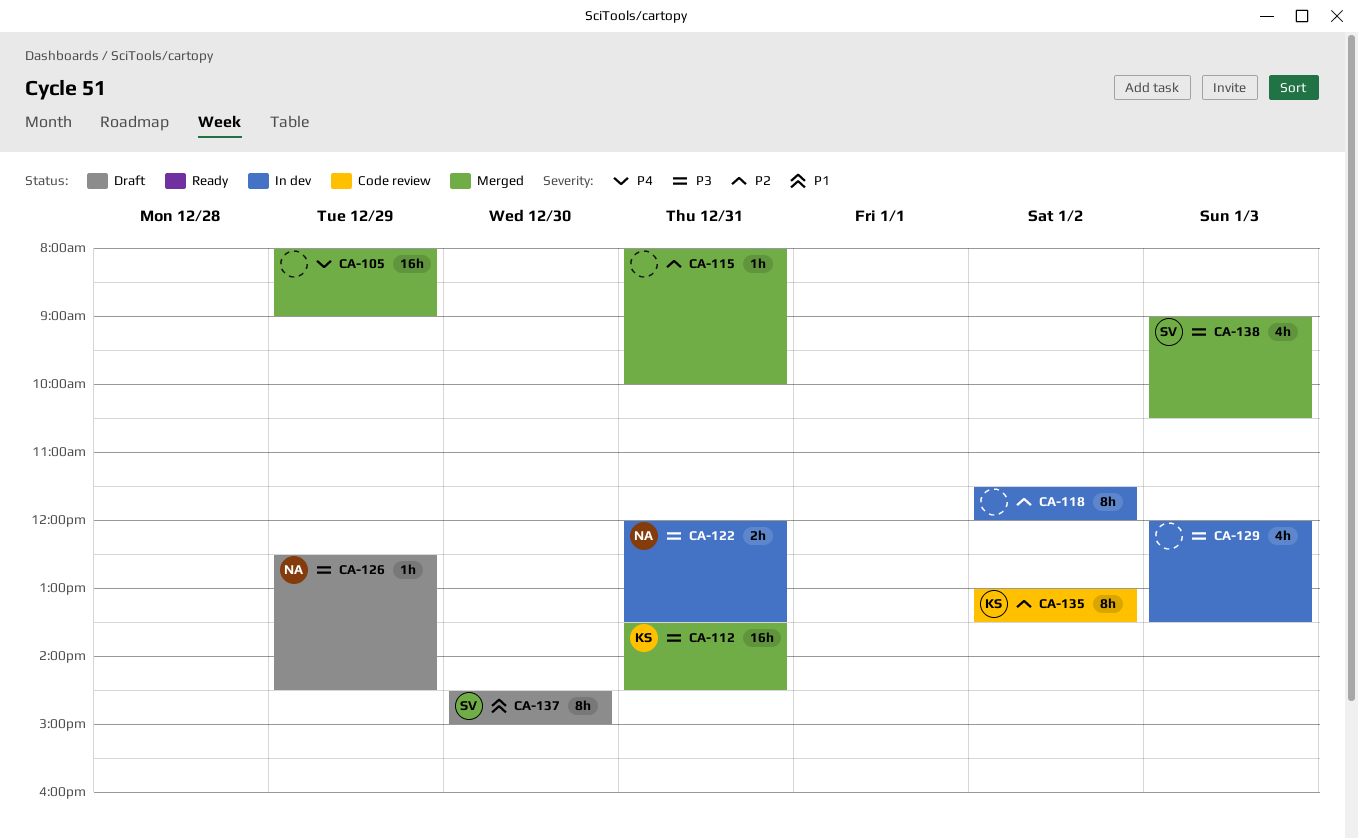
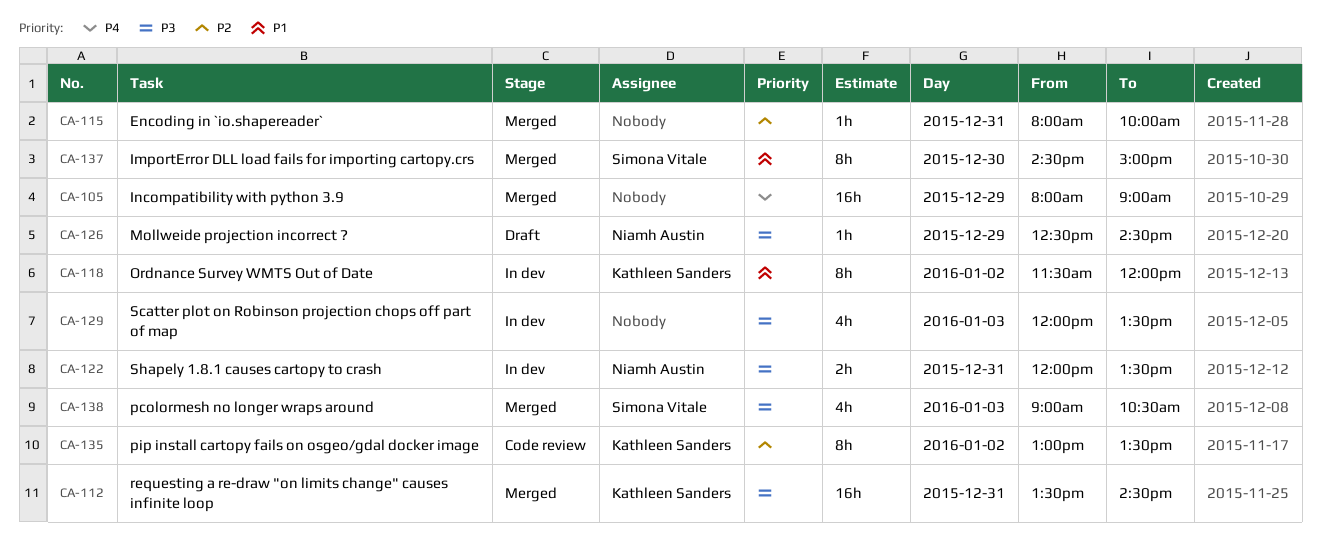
CA-118, owner: none -> Kathleen Sanders
CA-118, priority: P2 -> P1
CA-137, status: Draft -> Merged

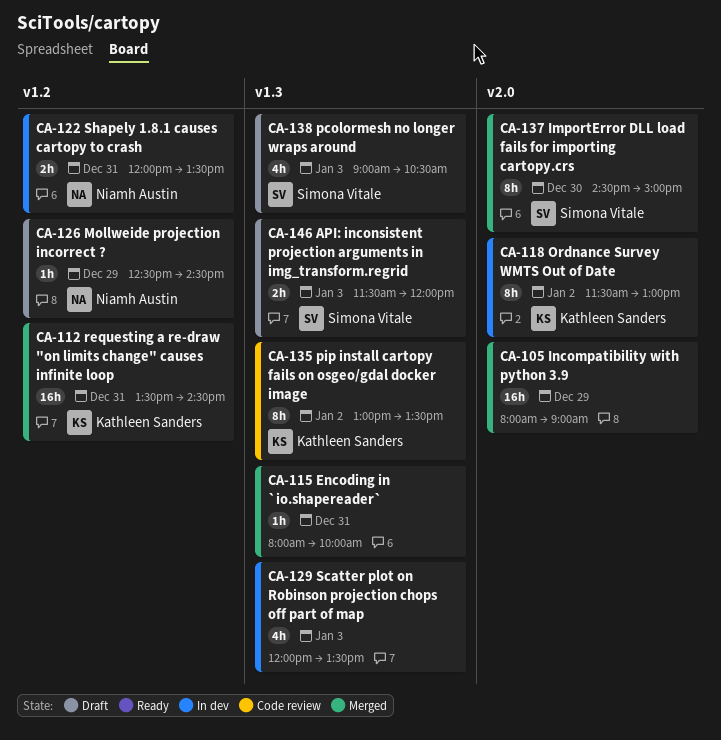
CA-118, ends: 12:00 -> 13:00
CA-138, status: Merged -> Draft
CA-146: none -> present

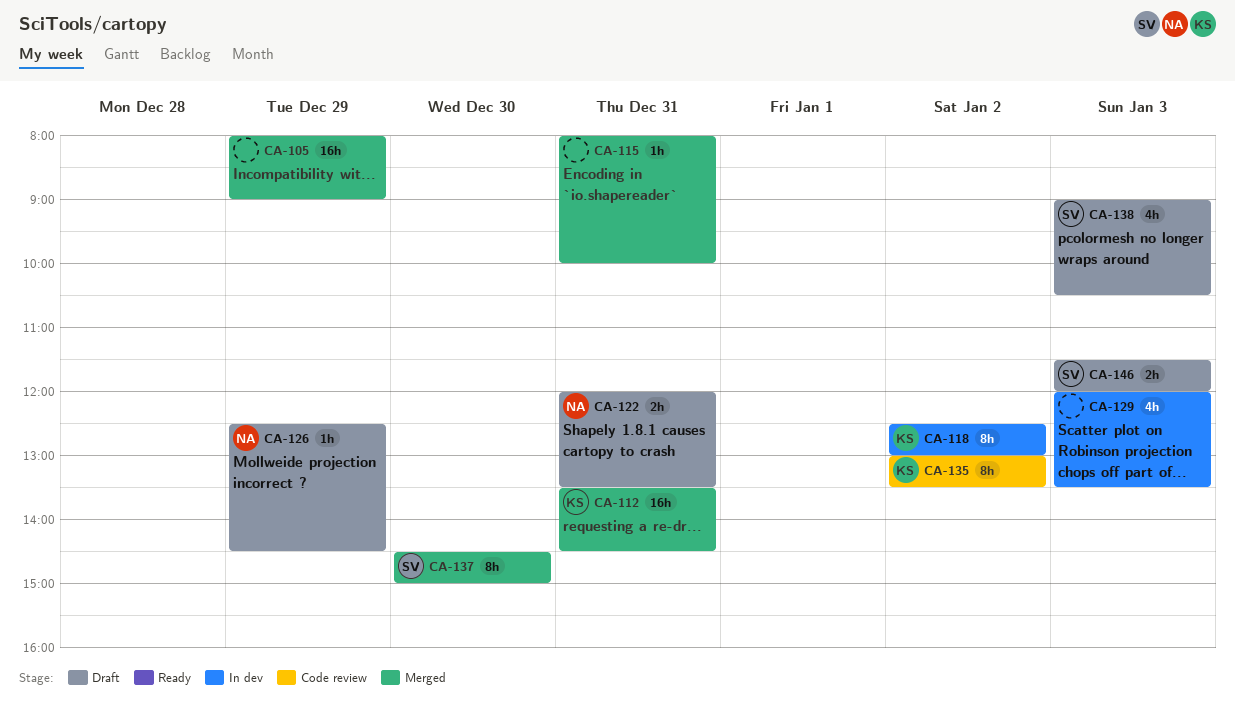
CA-118, begins: 11:30 -> 12:30
CA-122, status: In dev -> Draft

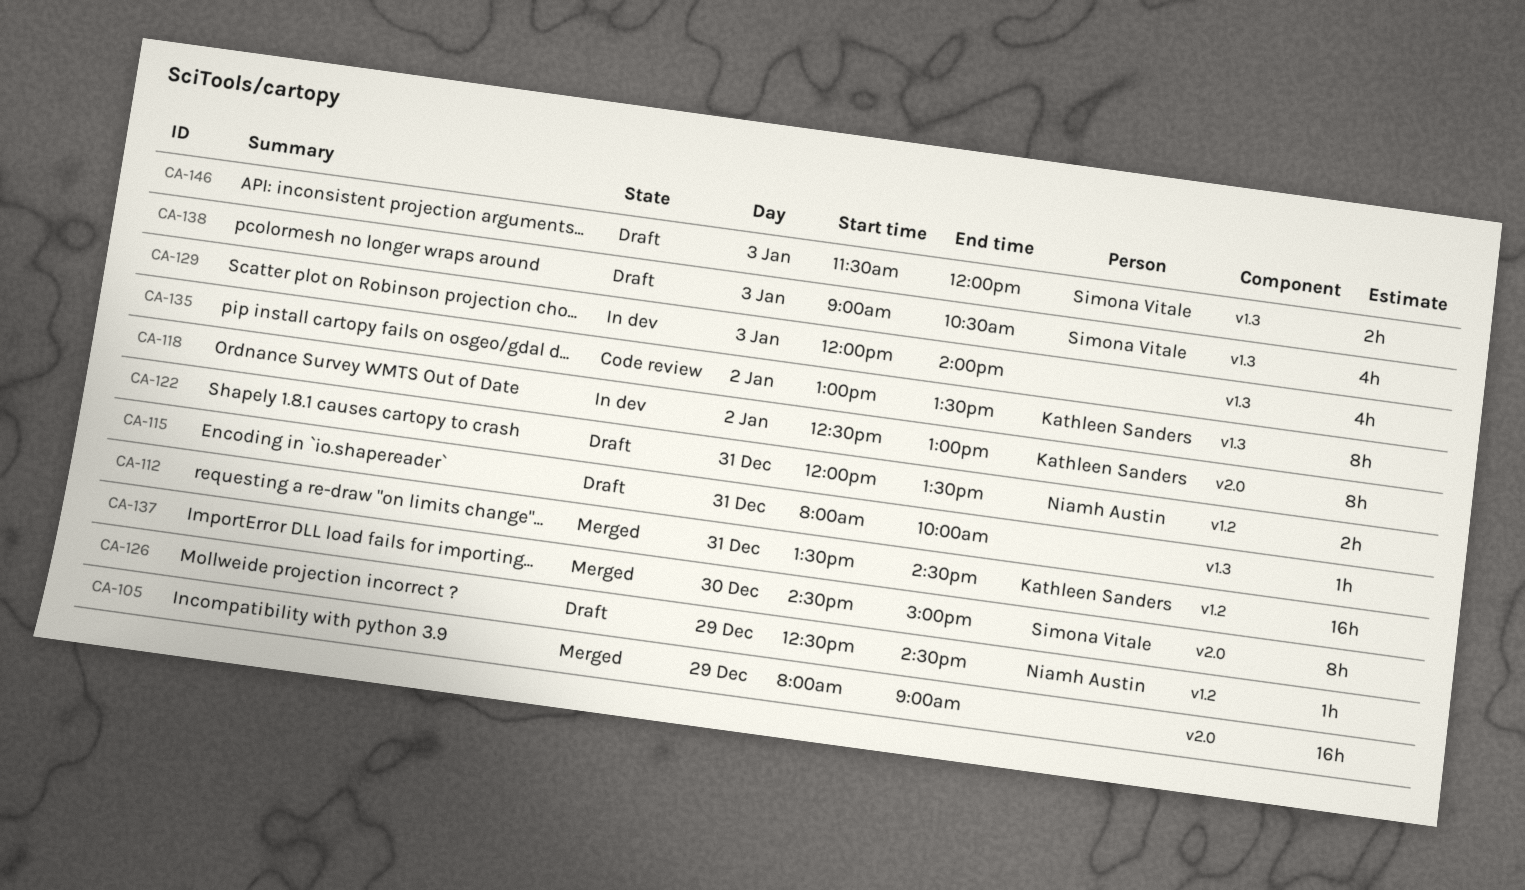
CA-115, status: Merged -> Draft
CA-129, ends: 13:30 -> 14:00

